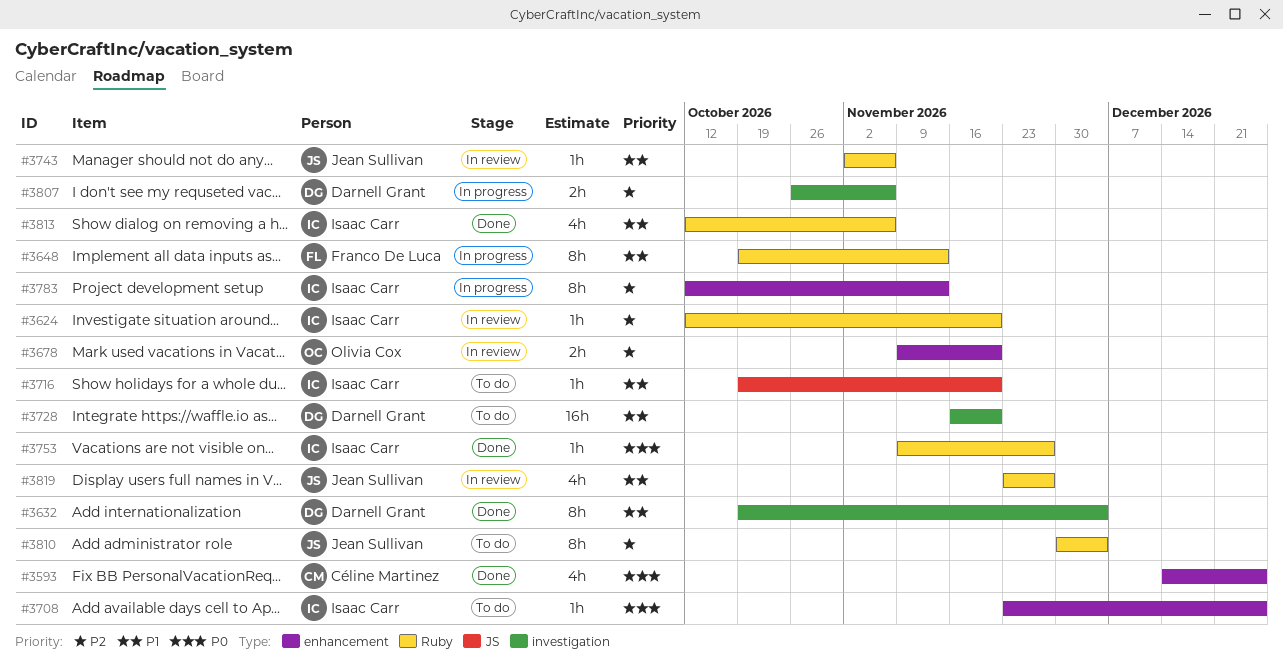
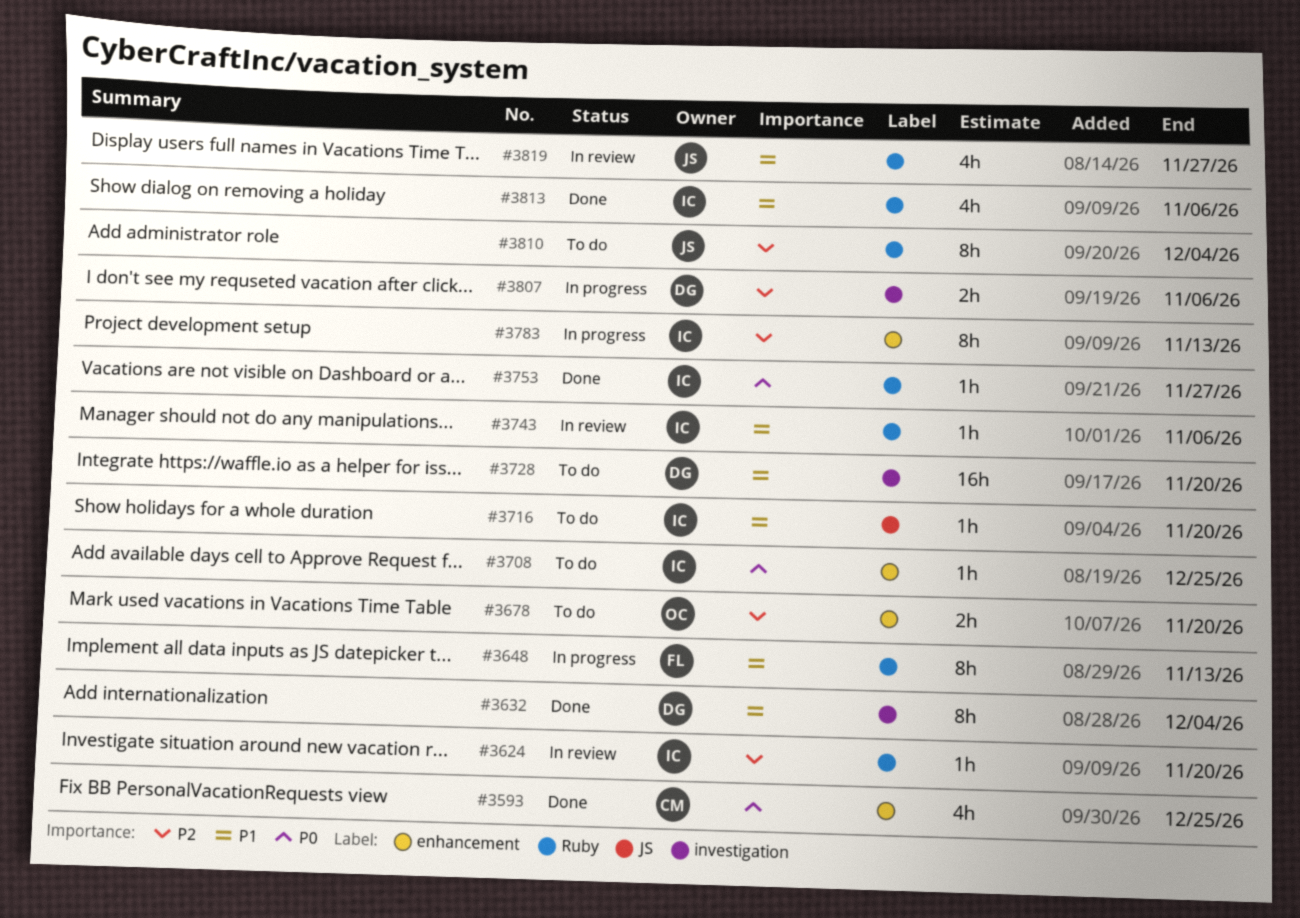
#3678, status: In review -> To do
#3743, owner: Jean Sullivan -> Isaac Carr

